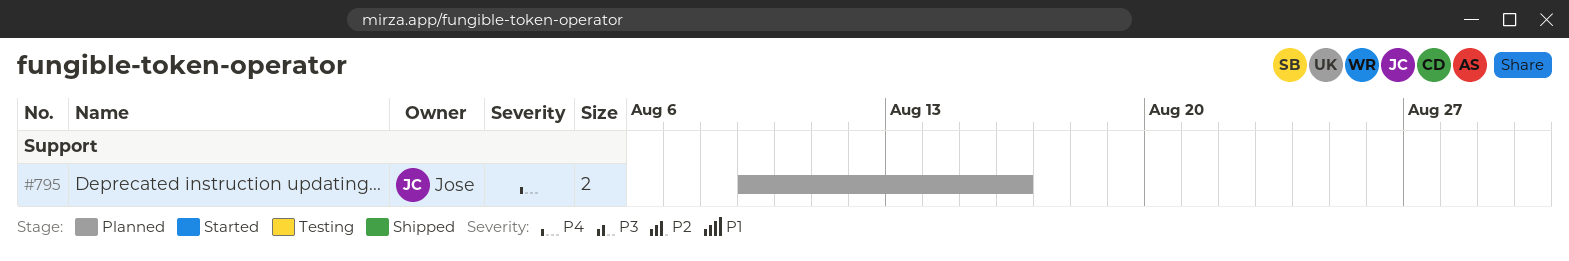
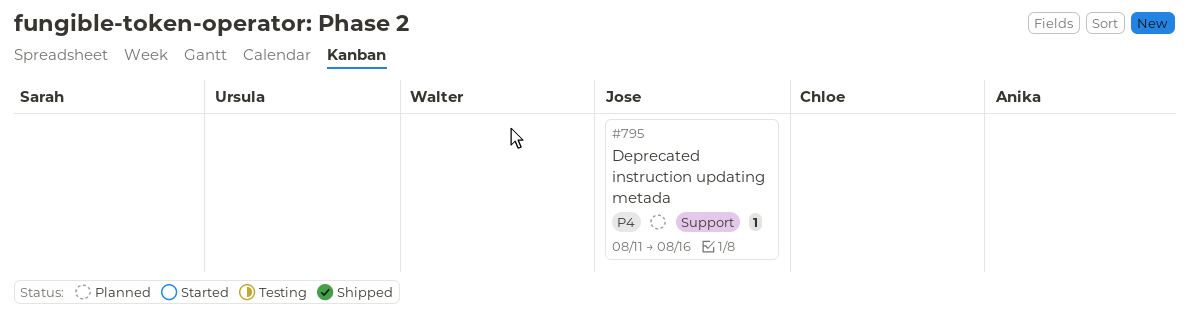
#795, estimate: 2 -> 1
#795, start: Aug 9 -> Aug 11

